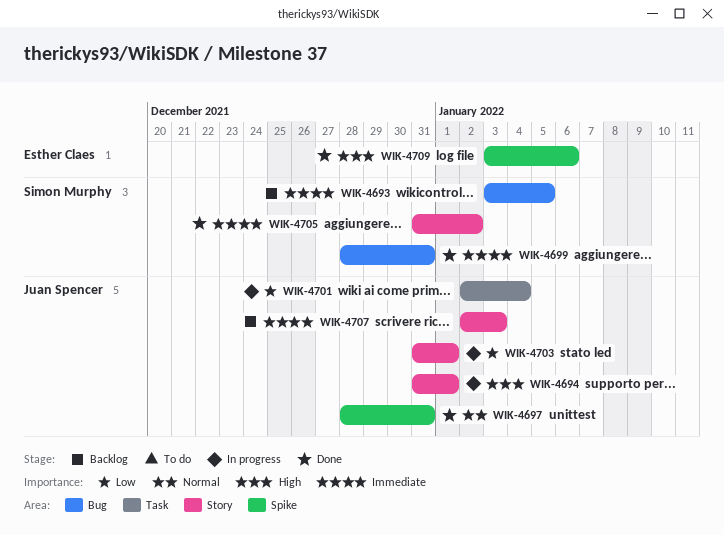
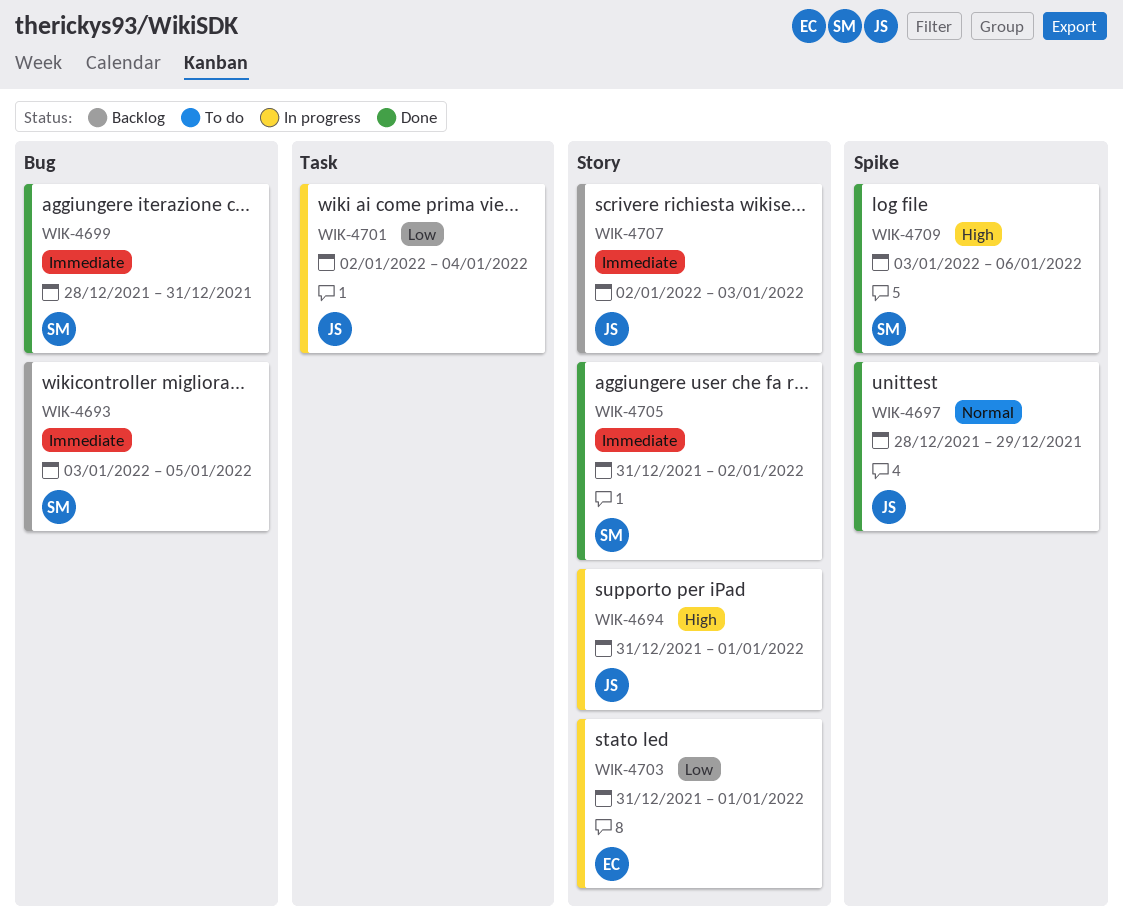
WIK-4697, due: Dec 31 -> Dec 29
WIK-4703, owner: Juan Spencer -> Esther Claes
WIK-4709, owner: Esther Claes -> Simon Murphy

